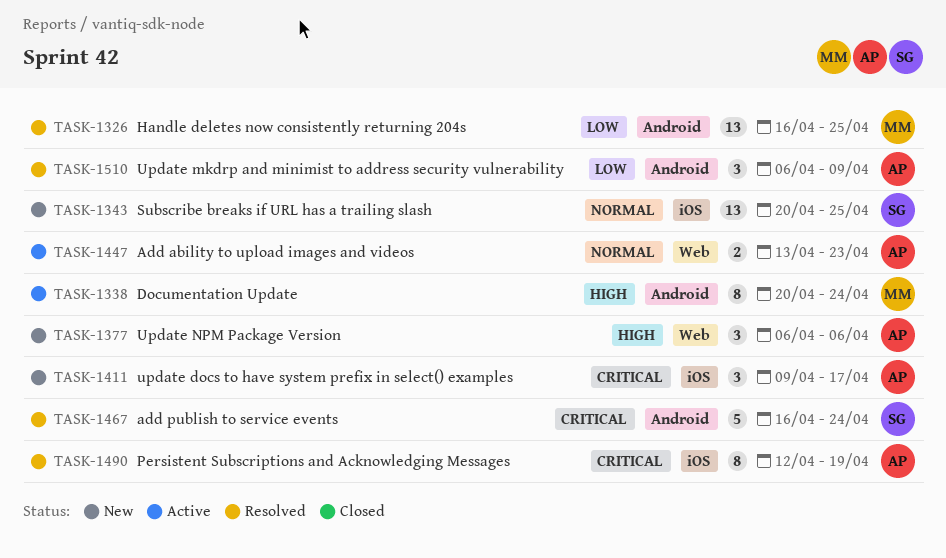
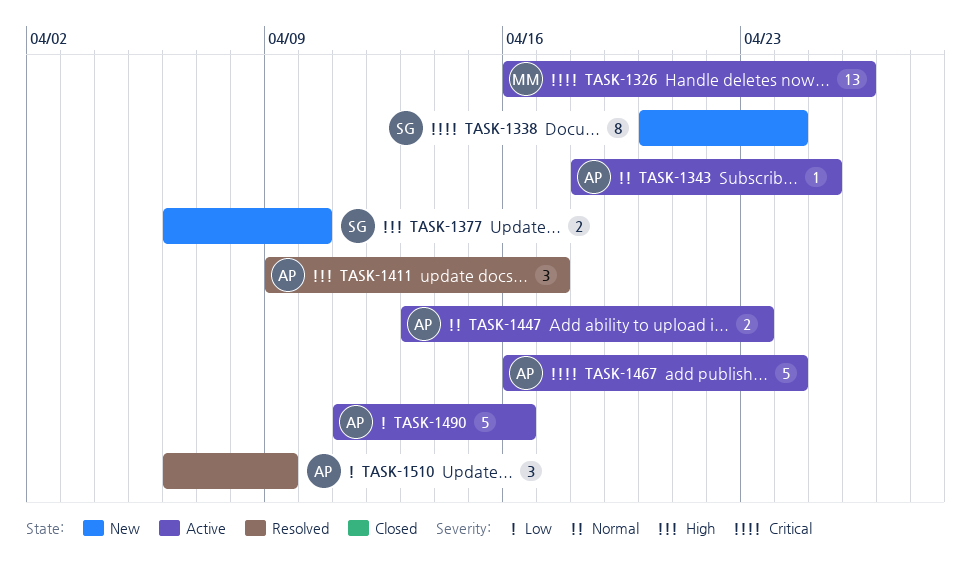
TASK-1326, status: Resolved -> Active
TASK-1326, priority: Low -> Critical
TASK-1326, due: Apr 25 -> Apr 26
TASK-1338, status: Active -> New
TASK-1338, owner: MM -> SG
TASK-1338, priority: High -> Critical
TASK-1343, status: New -> Active
TASK-1343, owner: SG -> AP
TASK-1343, estimate: 13 -> 1
TASK-1343, start: Apr 20 -> Apr 18
TASK-1377, owner: AP -> SG
TASK-1377, estimate: 3 -> 2
TASK-1377, due: Apr 6 -> Apr 10
TASK-1411, status: New -> Resolved
TASK-1411, priority: Critical -> High
TASK-1467, status: Resolved -> Active
TASK-1467, owner: SG -> AP
TASK-1490, status: Resolved -> Active
TASK-1490, priority: Critical -> Low
TASK-1490, estimate: 8 -> 5
TASK-1490, start: Apr 12 -> Apr 11
TASK-1490, due: Apr 19 -> Apr 16

